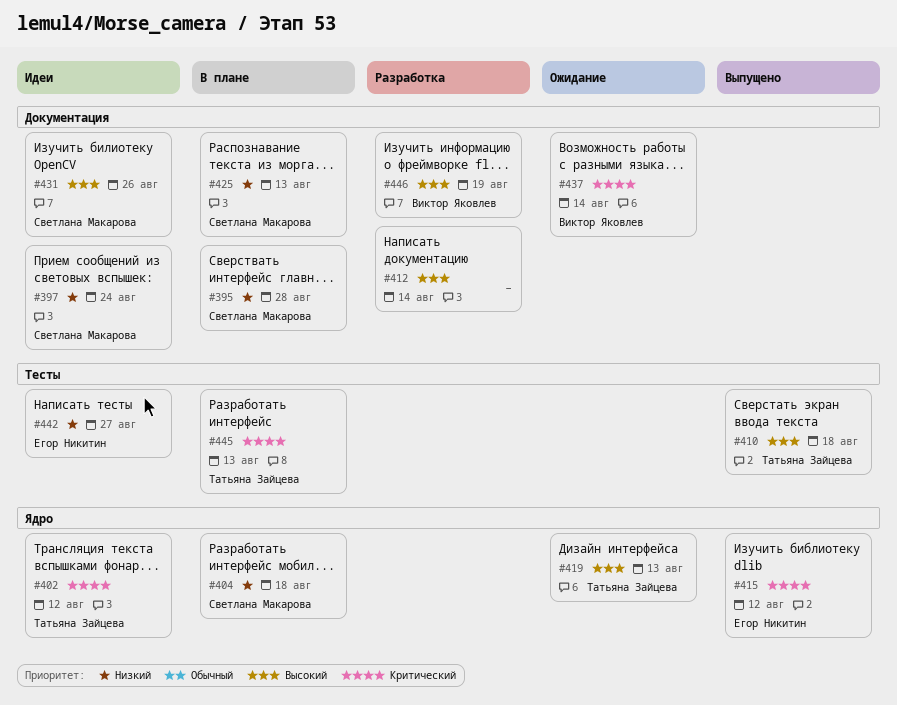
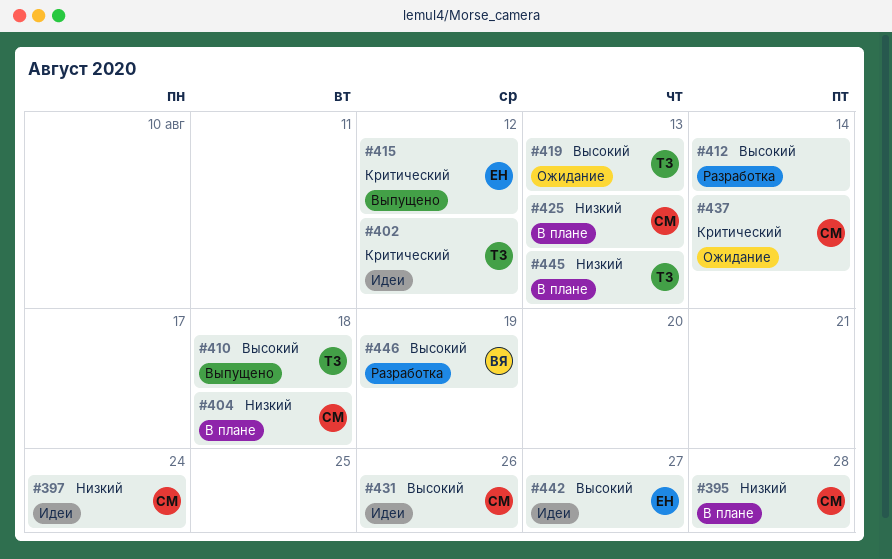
#437, owner: Виктор Яковлев -> Светлана Макарова
#442, priority: Низкий -> Высокий
#445, priority: Критический -> Низкий

